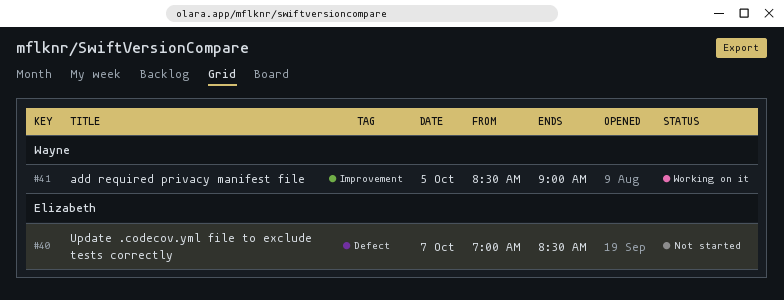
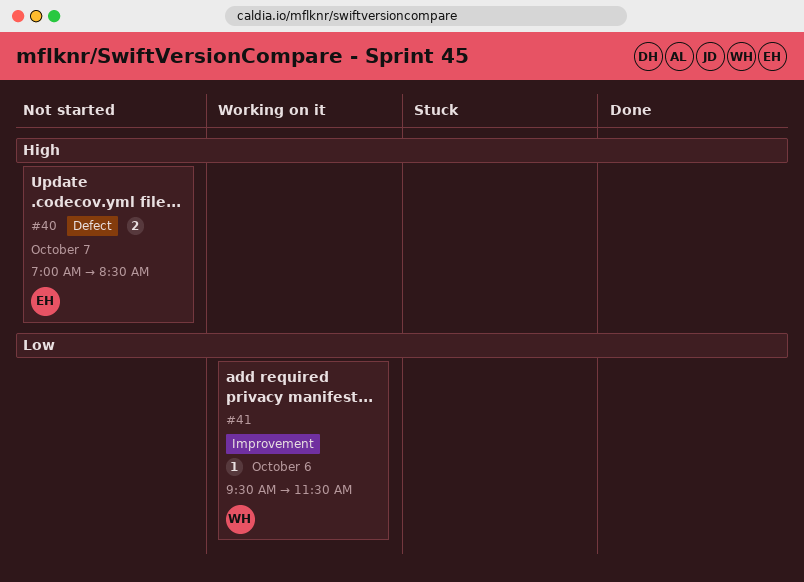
#41, day: Oct 5 -> Oct 6
#41, begins: 08:30 -> 09:30
#41, ends: 09:00 -> 11:30

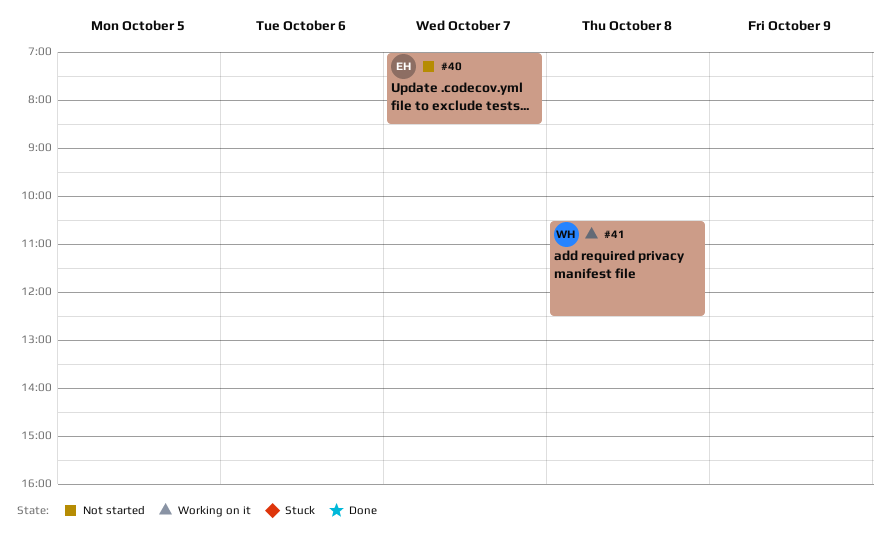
#41, day: Oct 6 -> Oct 8
#41, begins: 09:30 -> 10:30
#41, ends: 11:30 -> 12:30

